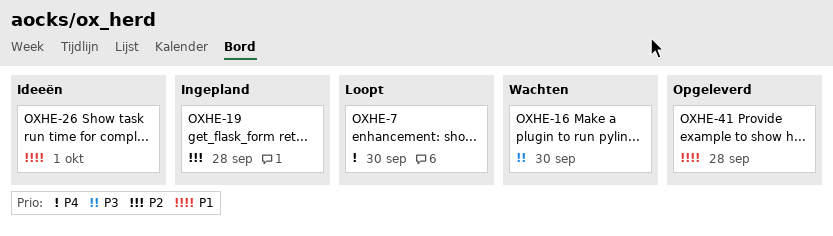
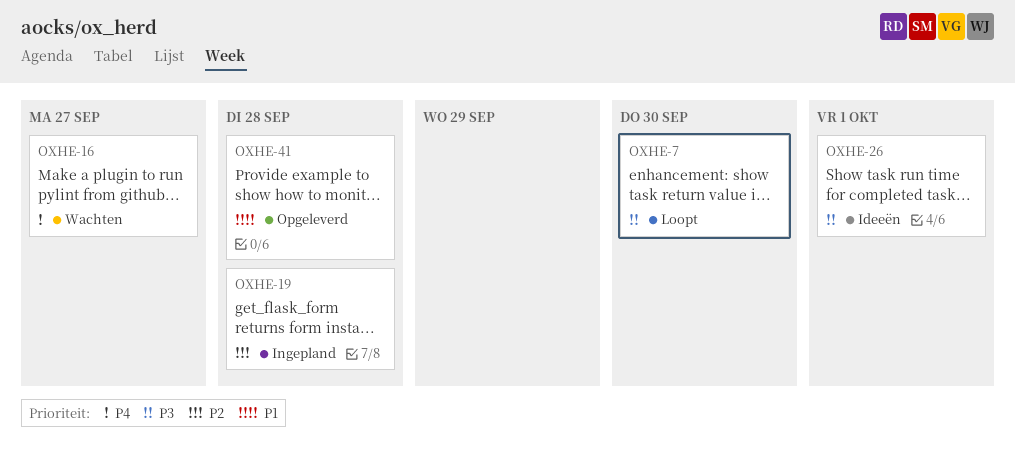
OXHE-7, priority: P4 -> P3
OXHE-16, priority: P3 -> P4
OXHE-16, due: Sep 30 -> Sep 27
OXHE-26, priority: P1 -> P3

